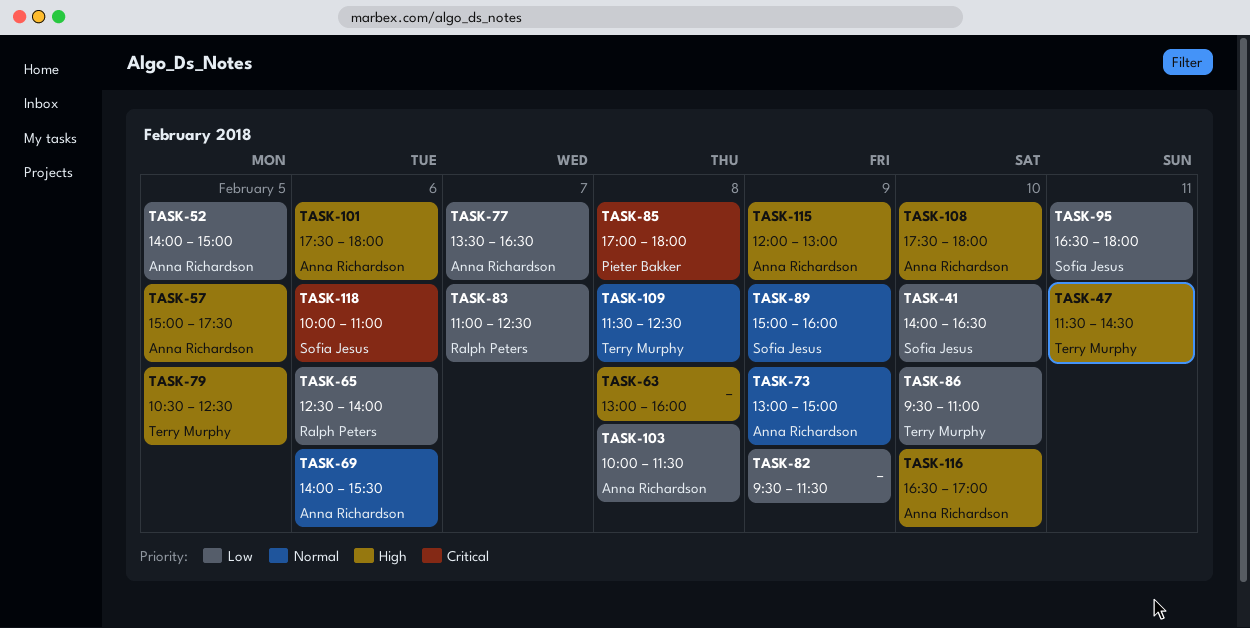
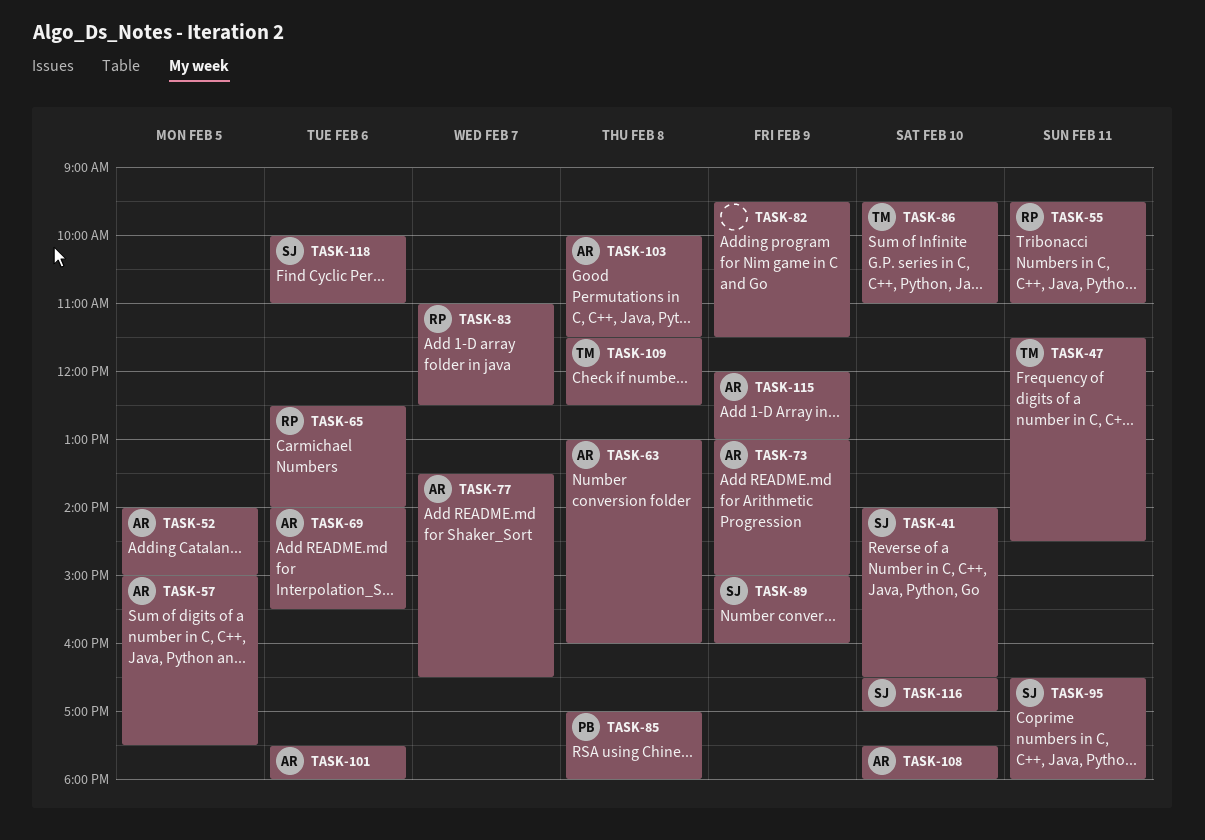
TASK-55: none -> present
TASK-63, owner: none -> Anna Richardson
TASK-79: present -> none
TASK-116, owner: Anna Richardson -> Sofia Jesus

